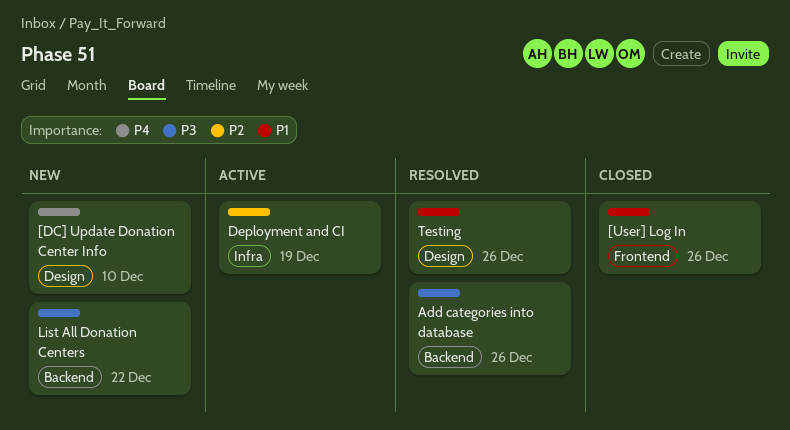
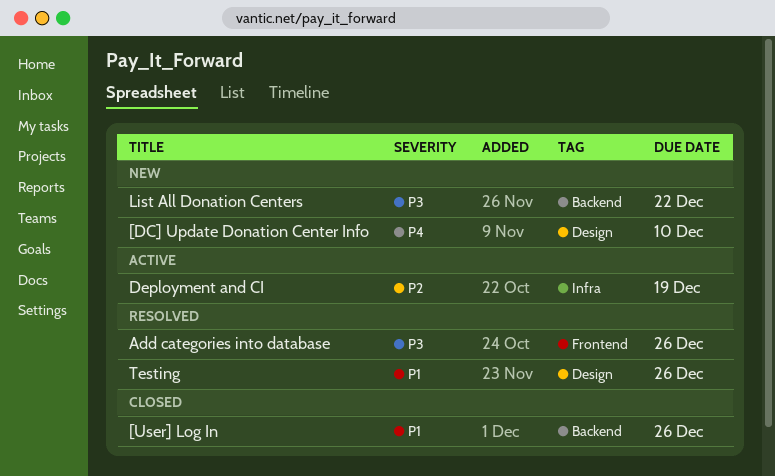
[User] Log In, label: Frontend -> Backend
Add categories into database, label: Backend -> Frontend

